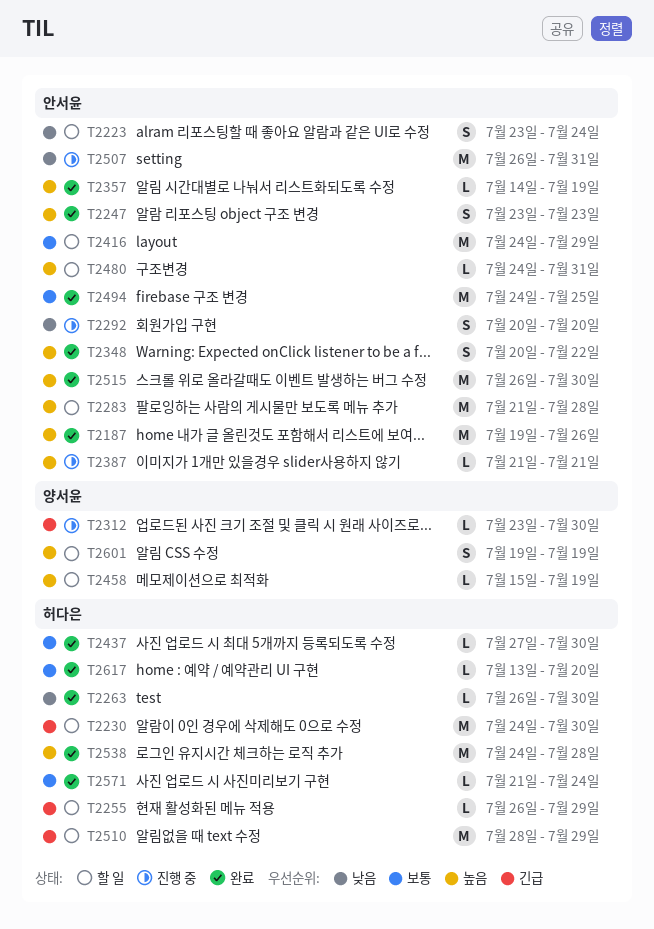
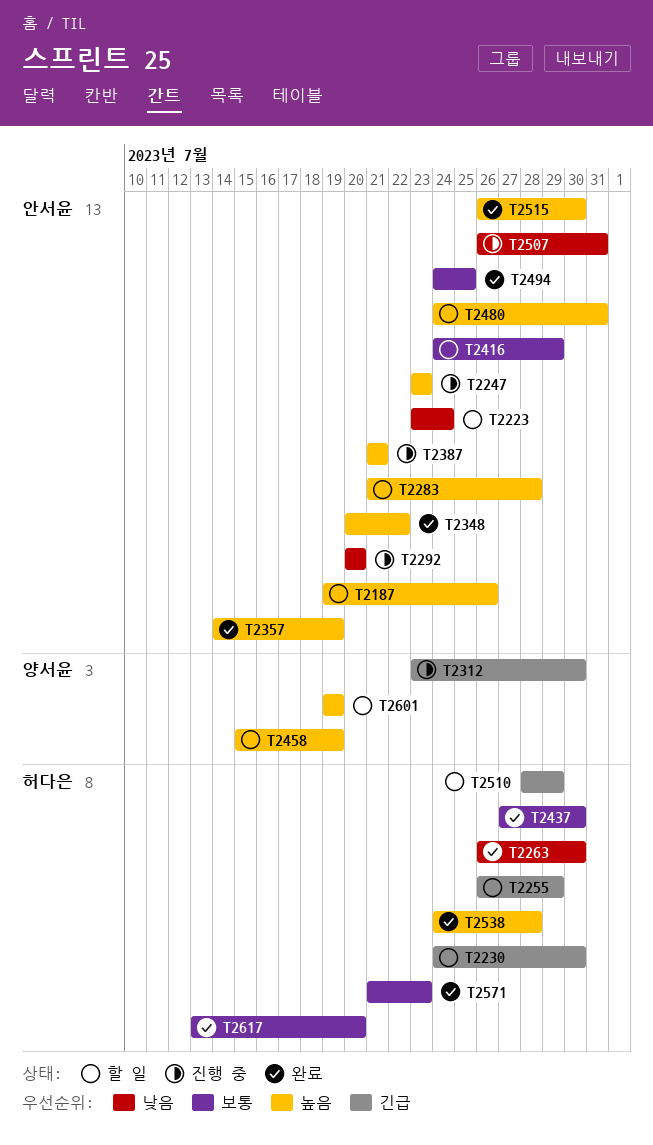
T2187, status: 완료 -> 할 일
T2247, status: 완료 -> 진행 중
T2571, due: Jul 24 -> Jul 23

